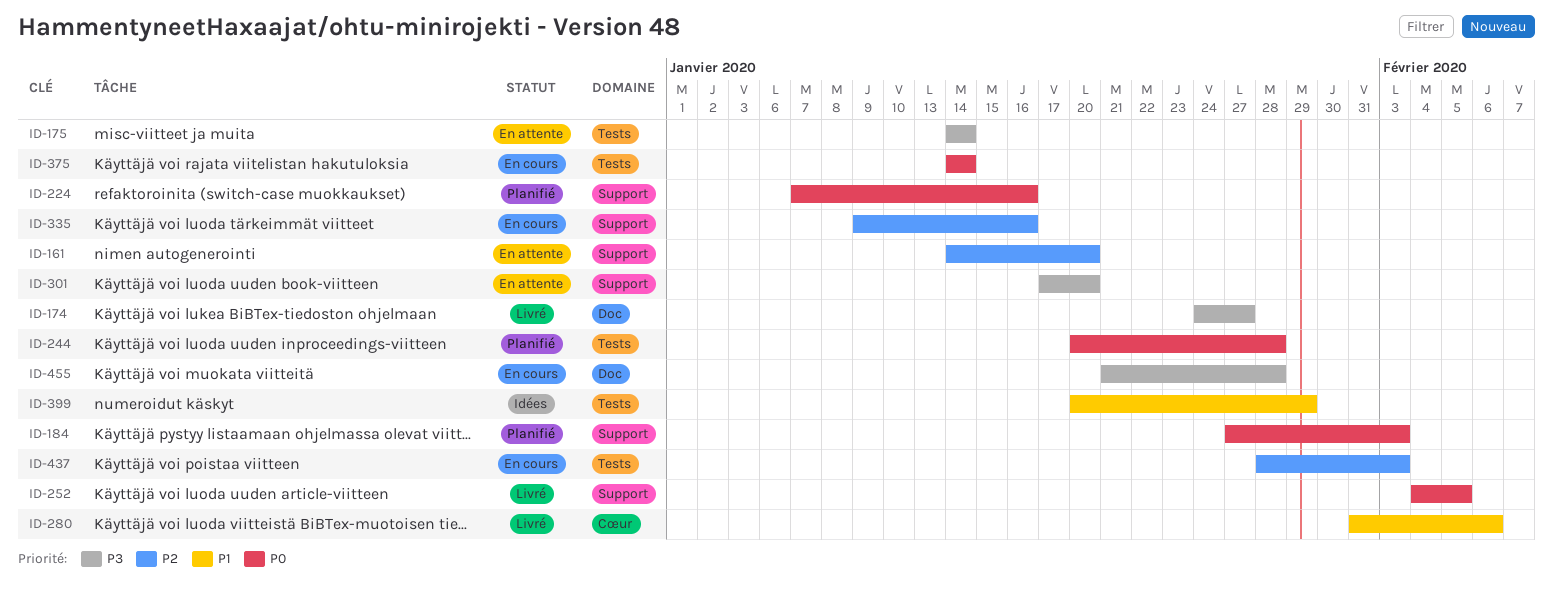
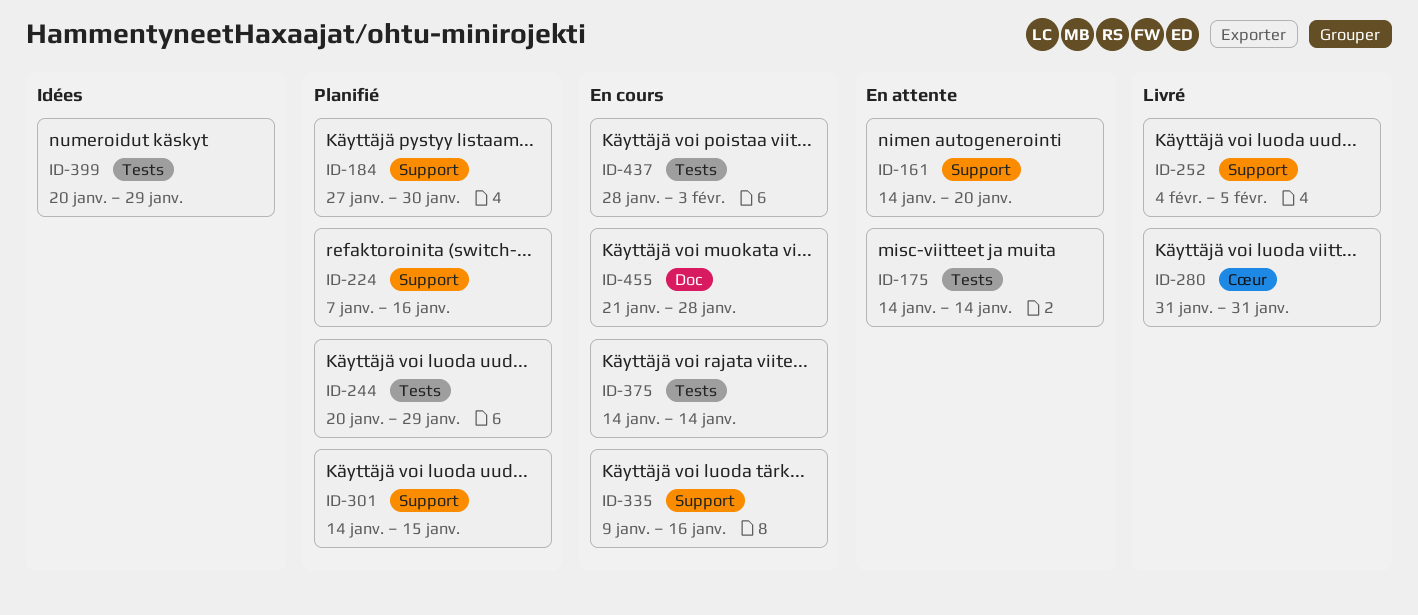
ID-174: present -> none
ID-184, due: Feb 3 -> Jan 30
ID-244, due: Jan 28 -> Jan 29
ID-280, due: Feb 6 -> Jan 31
ID-301, status: En attente -> Planifié
ID-301, start: Jan 17 -> Jan 14
ID-301, due: Jan 20 -> Jan 15

